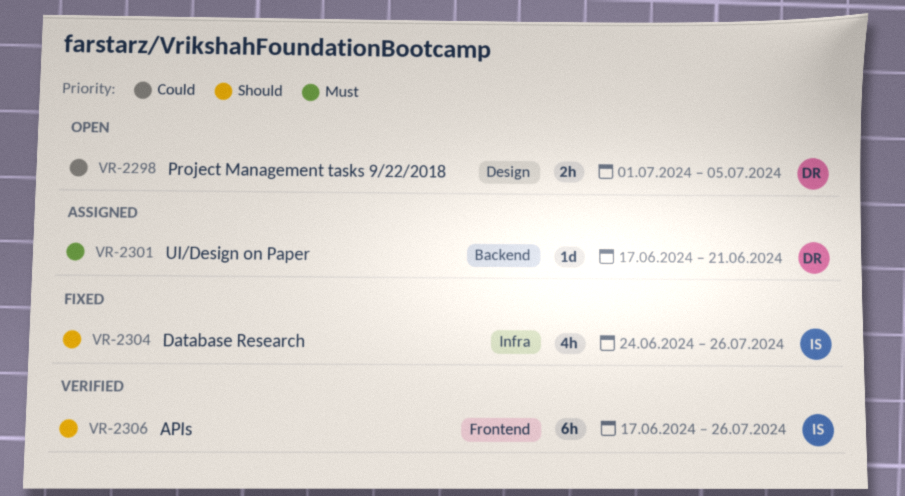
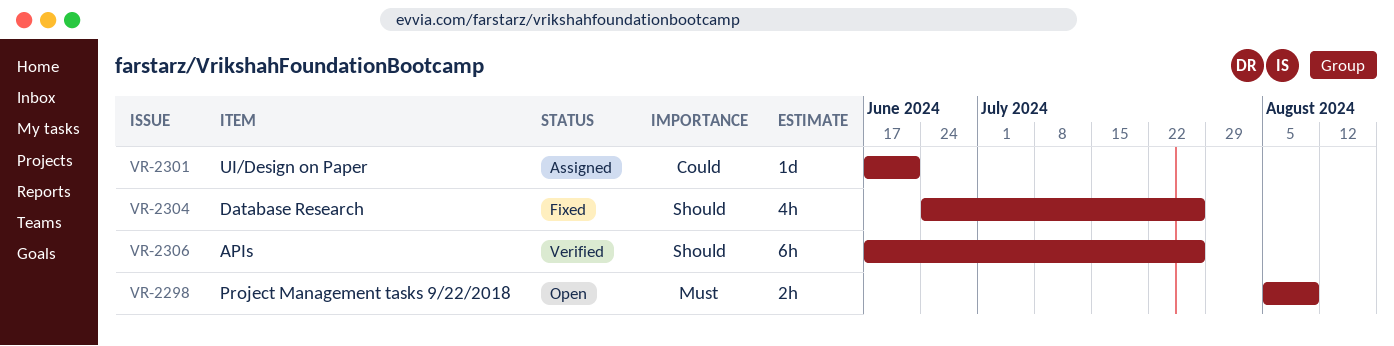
VR-2298, priority: Could -> Must
VR-2298, start: Jul 1 -> Aug 5
VR-2298, due: Jul 5 -> Aug 9
VR-2301, priority: Must -> Could

